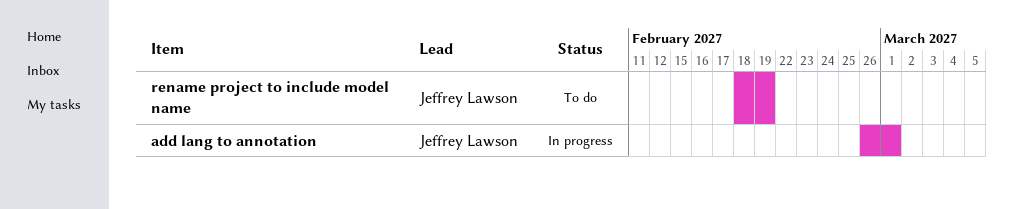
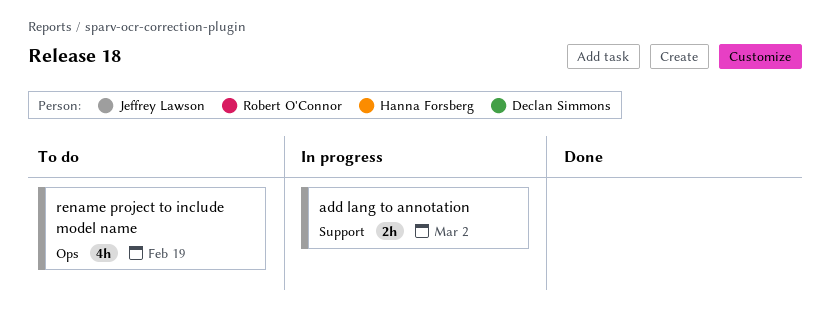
add lang to annotation, due: Mar 1 -> Mar 2

